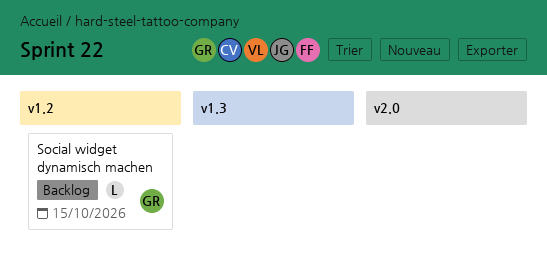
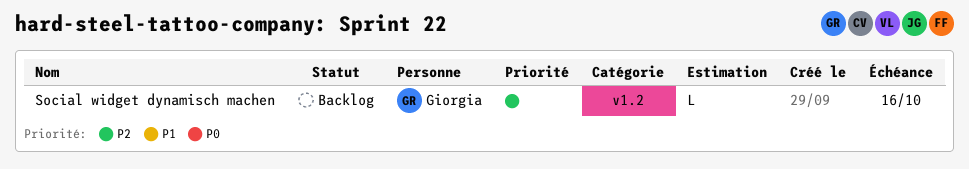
Social widget dynamisch machen, due: Oct 15 -> Oct 16

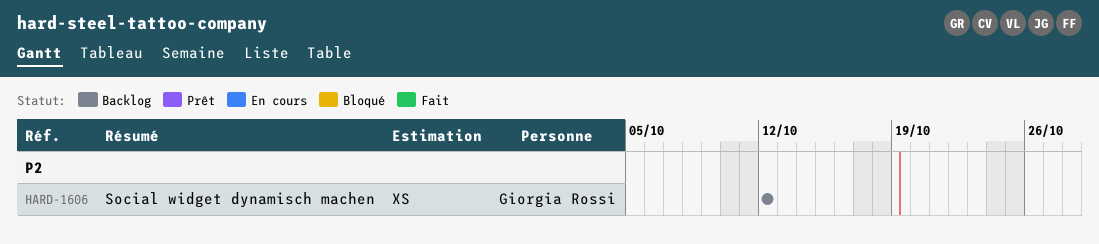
Social widget dynamisch machen, estimate: L -> XS
Social widget dynamisch machen, due: Oct 16 -> Oct 12

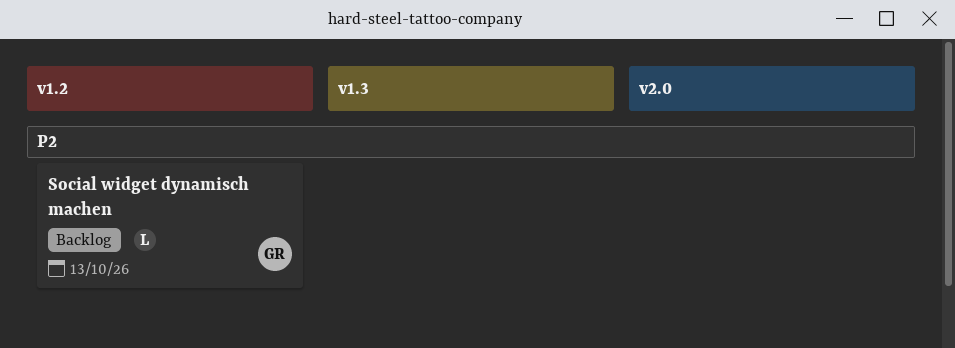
Social widget dynamisch machen, estimate: XS -> L
Social widget dynamisch machen, due: Oct 12 -> Oct 13

